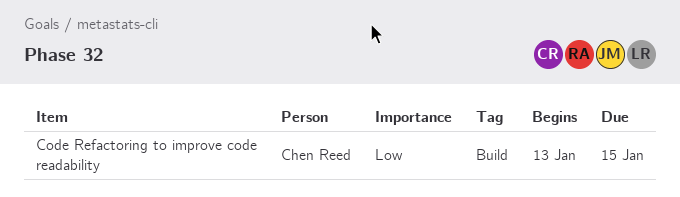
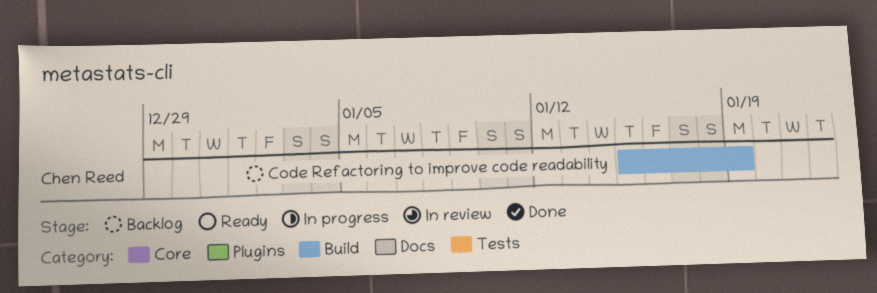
Code Refactoring to improve code readability, start: Jan 13 -> Jan 15
Code Refactoring to improve code readability, due: Jan 15 -> Jan 19

